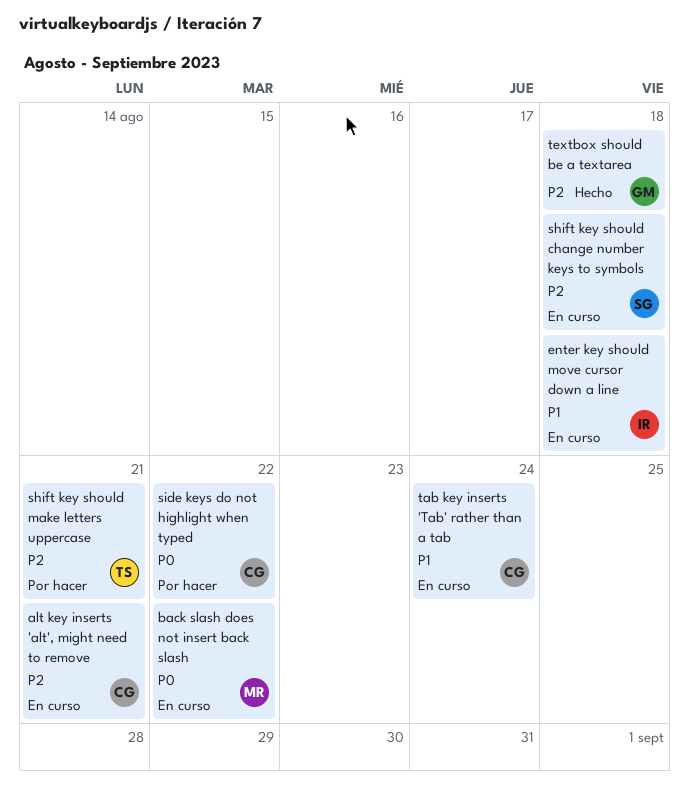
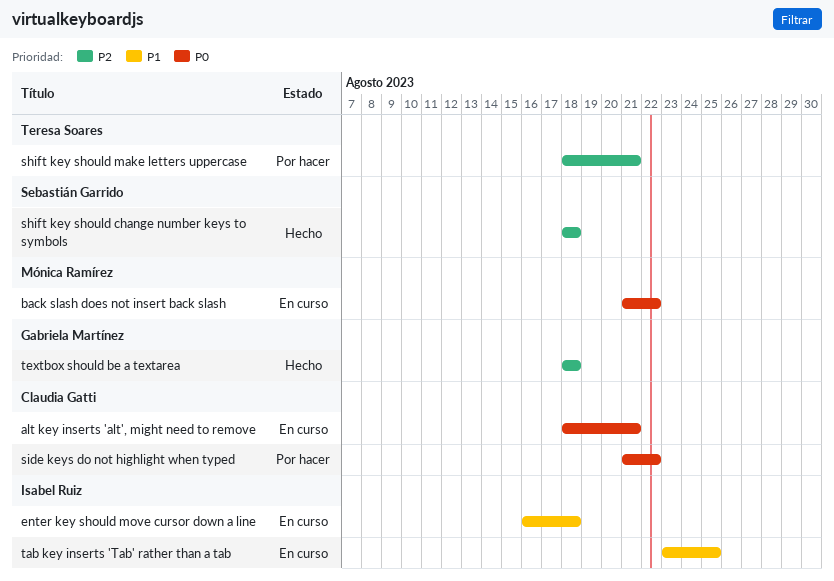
alt key inserts 'alt', might need to remove, priority: P2 -> P0
shift key should change number keys to symbols, status: En curso -> Hecho
tab key inserts 'Tab' rather than a tab, owner: Claudia Gatti -> Isabel Ruiz
tab key inserts 'Tab' rather than a tab, due: Aug 24 -> Aug 25

